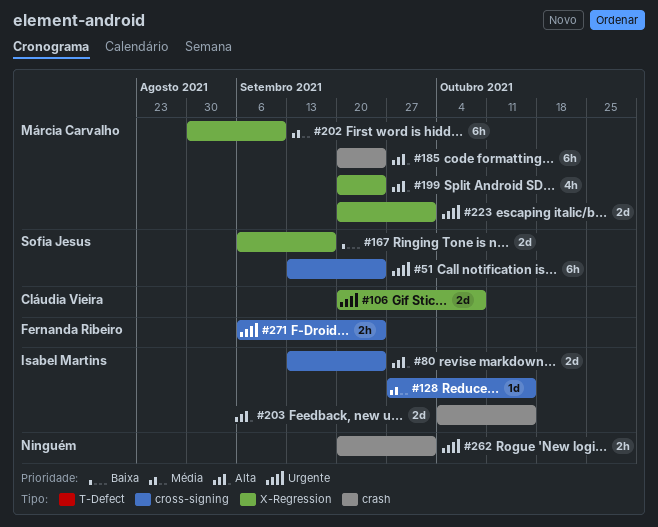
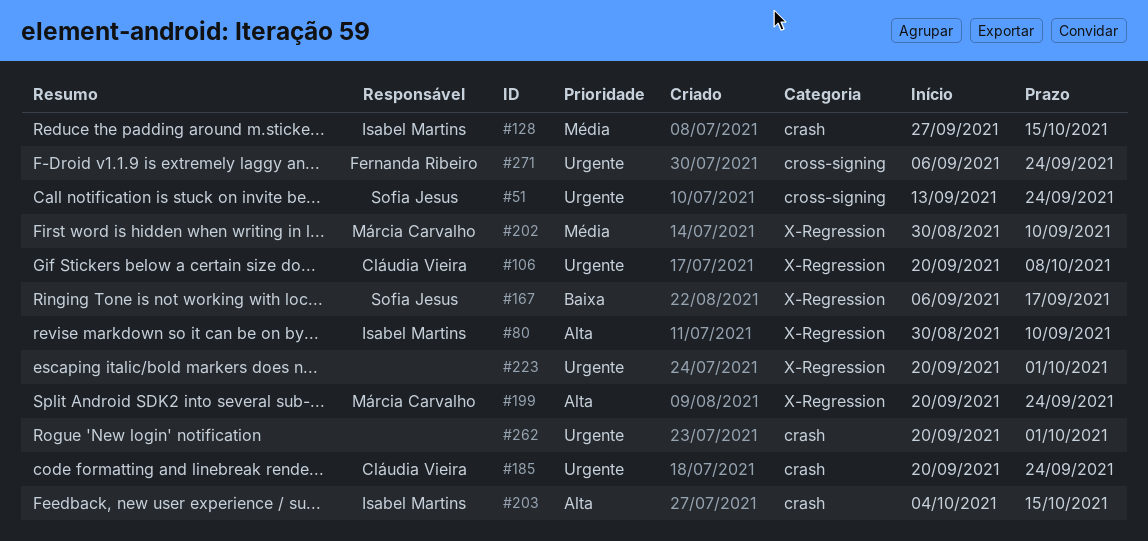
#80, label: cross-signing -> X-Regression
#80, start: Sep 13 -> Aug 30
#80, due: Sep 24 -> Sep 10
#128, label: cross-signing -> crash
#185, owner: Márcia Carvalho -> Cláudia Vieira
#185, priority: Alta -> Urgente
#223, owner: Márcia Carvalho -> none

